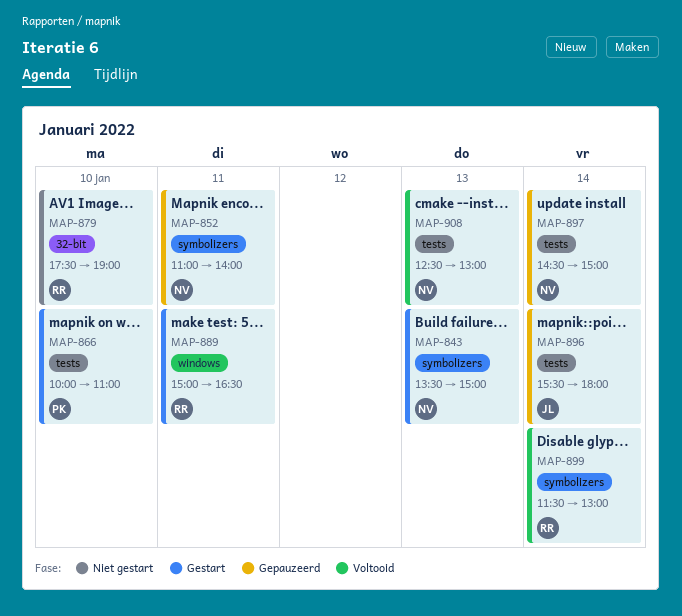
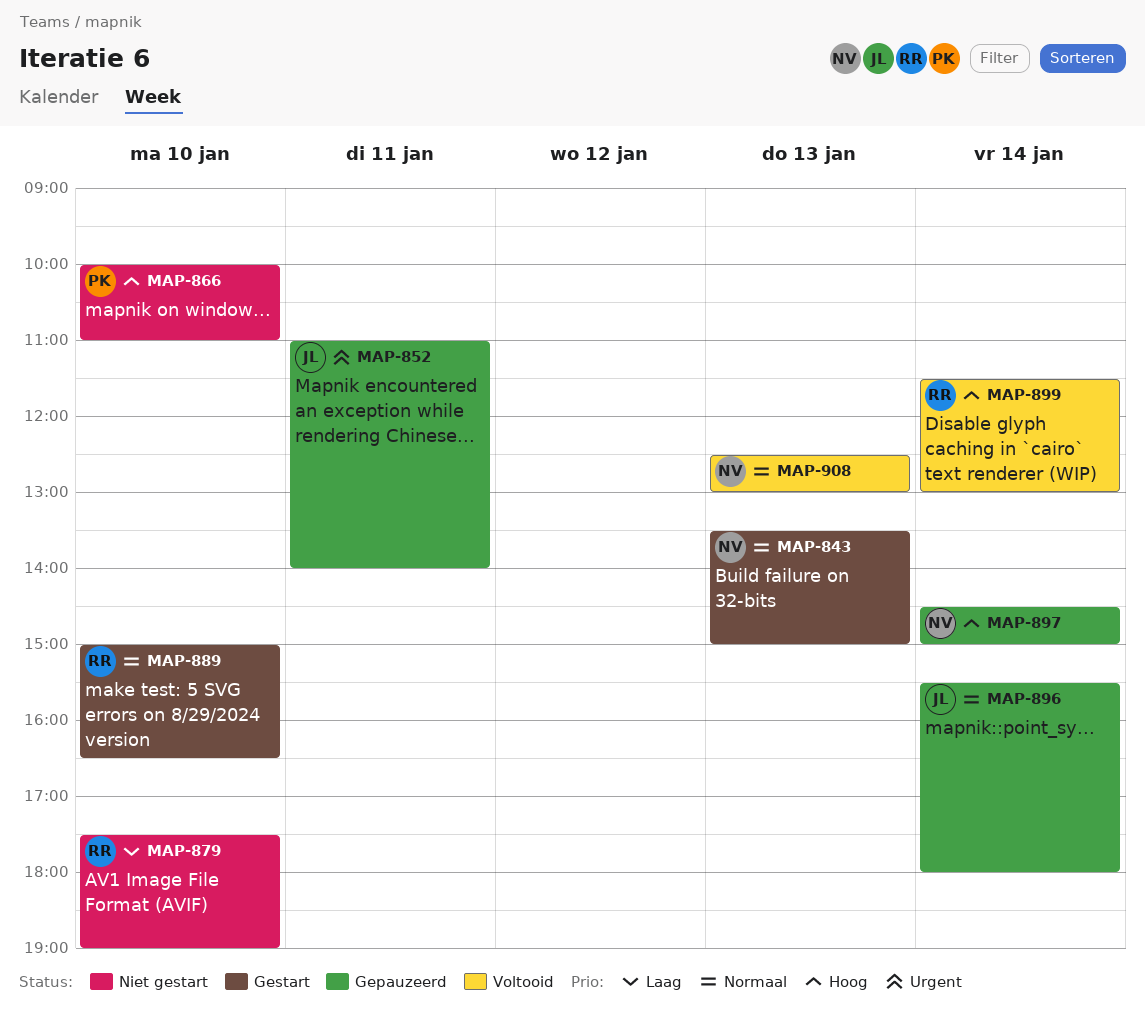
MAP-852, owner: NV -> JL
MAP-866, status: Gestart -> Niet gestart
MAP-889, day: Jan 11 -> Jan 10

